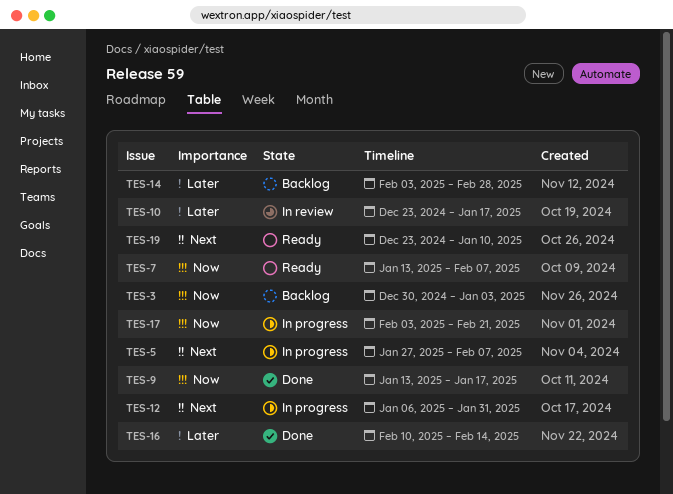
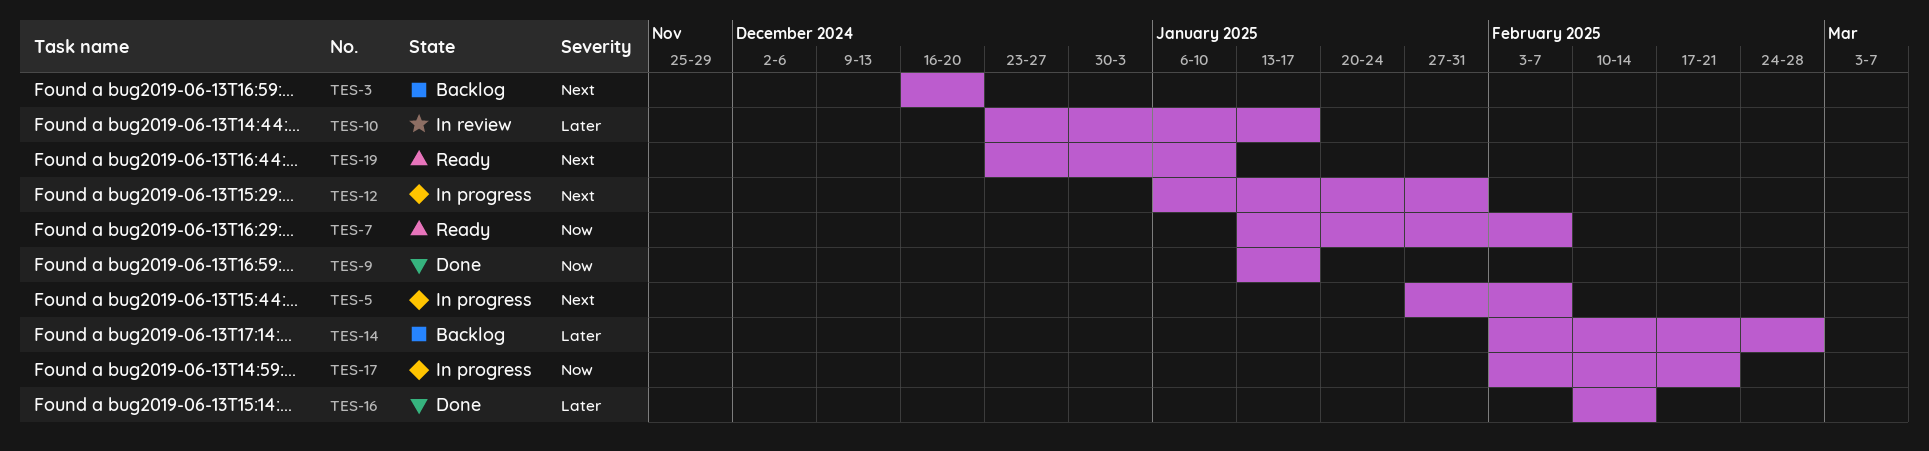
TES-3, priority: Now -> Next
TES-3, start: Dec 30 -> Dec 16
TES-3, due: Jan 3 -> Dec 20

